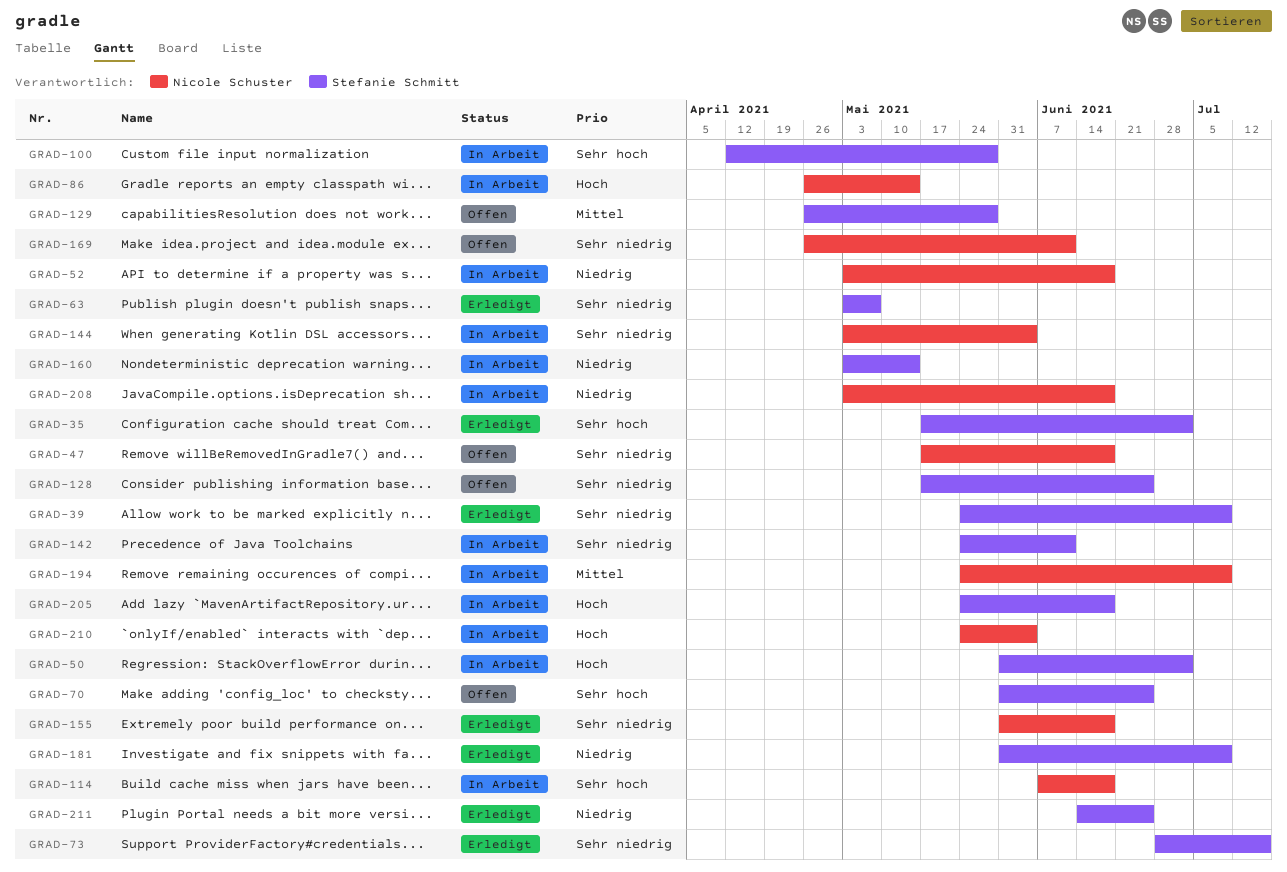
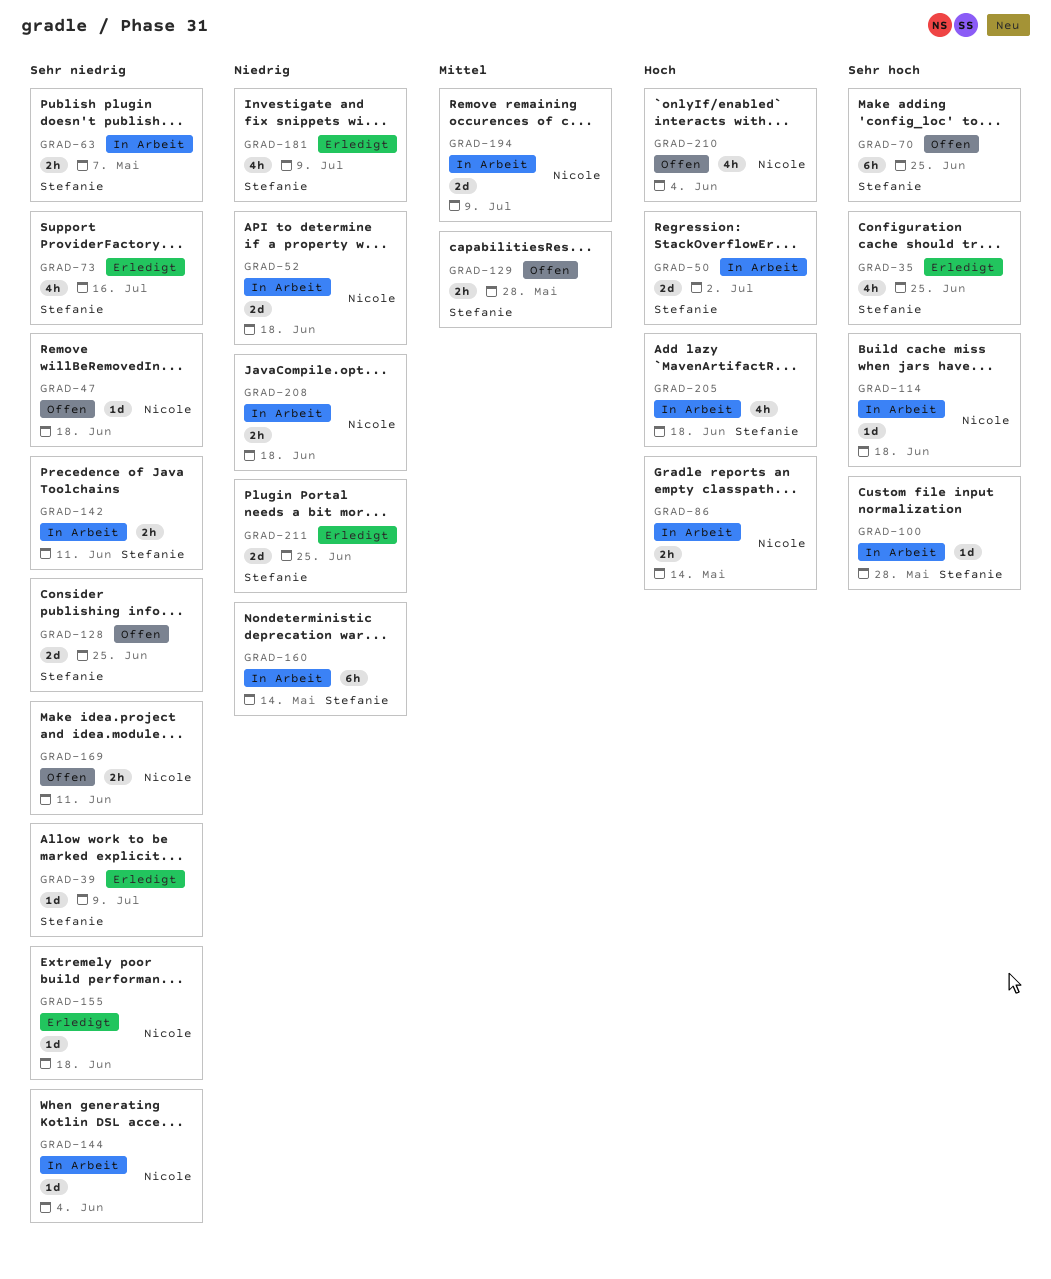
GRAD-35, due: Jul 2 -> Jun 25
GRAD-63, status: Erledigt -> In Arbeit
GRAD-210, status: In Arbeit -> Offen

